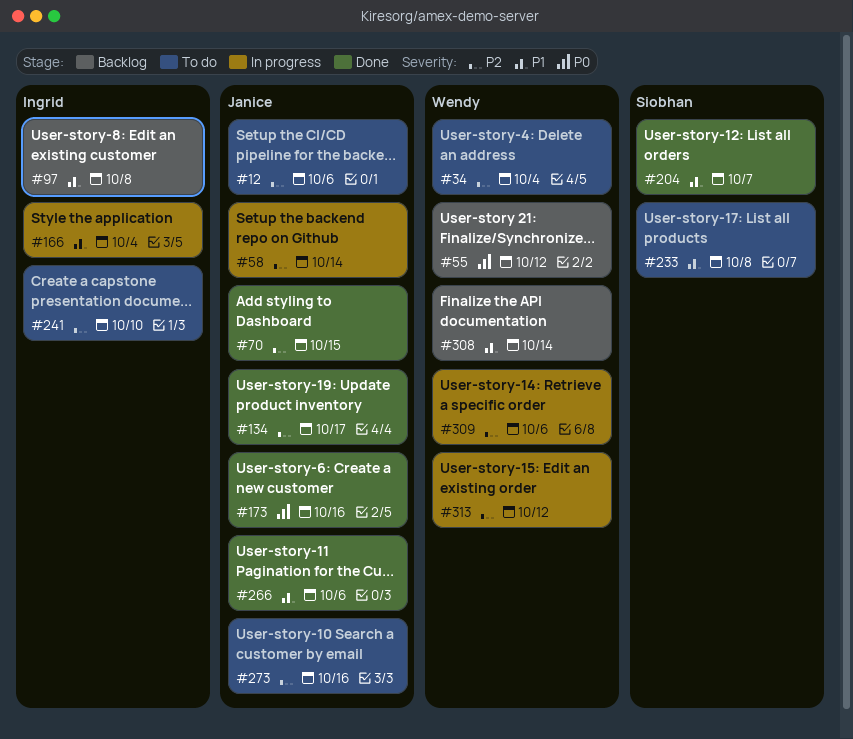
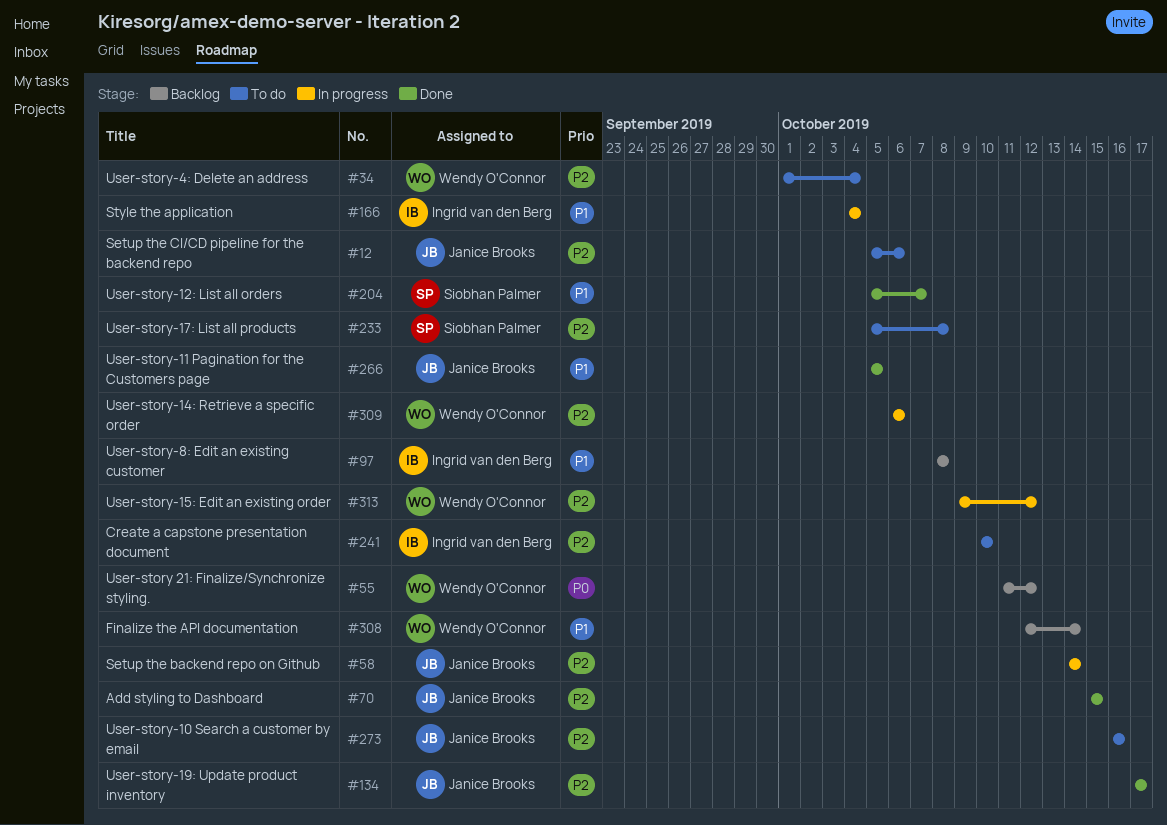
#173: present -> none
#233, priority: P1 -> P2
#266, due: Oct 6 -> Oct 5

